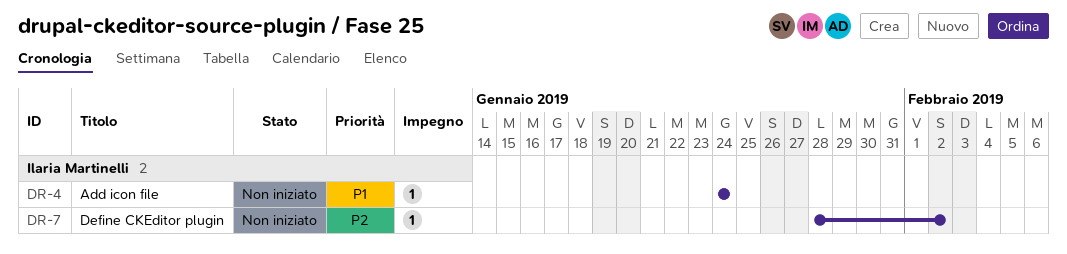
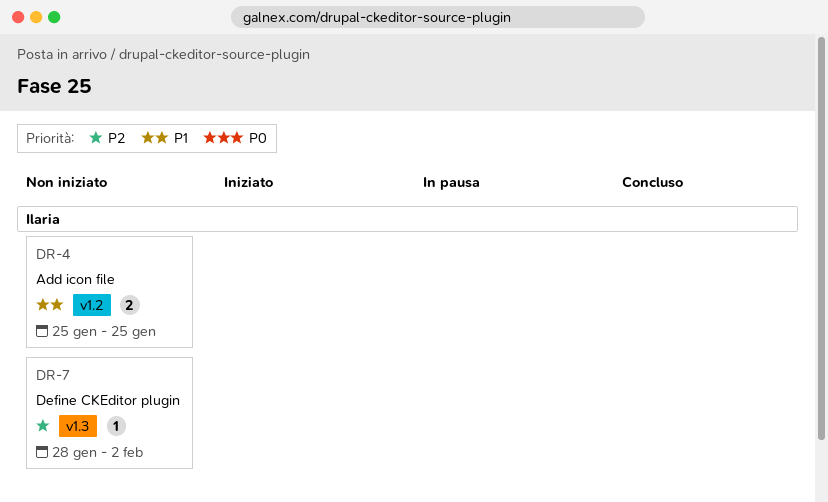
DR-4, estimate: 1 -> 2
DR-4, start: Jan 24 -> Jan 25
DR-4, due: Jan 24 -> Jan 25

